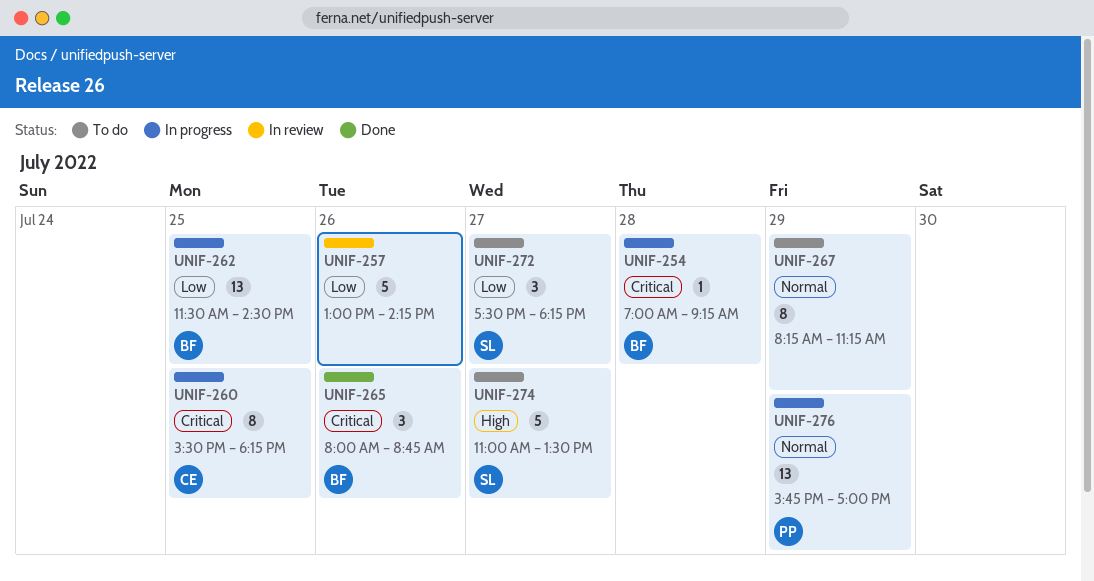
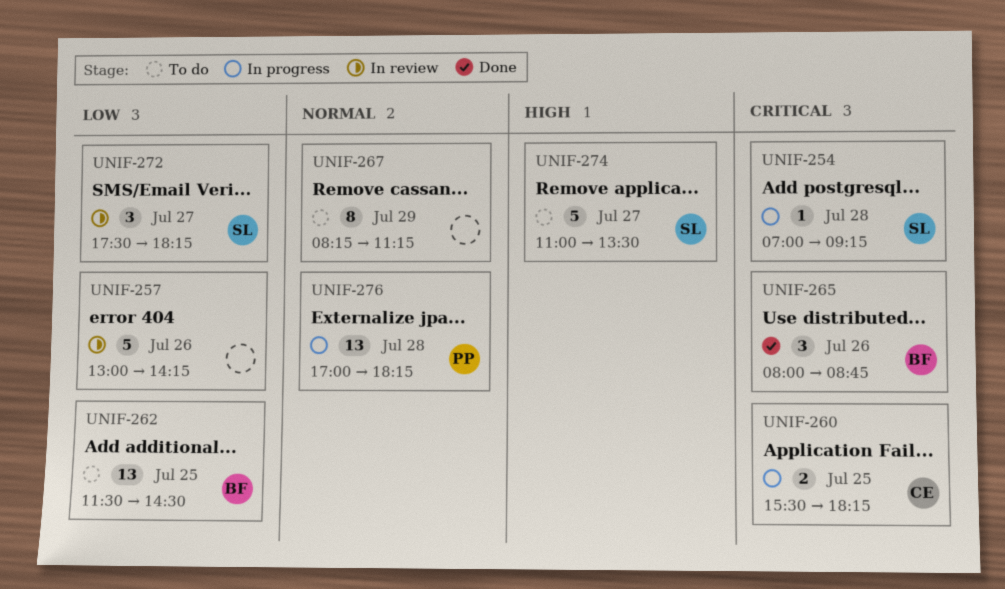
UNIF-254, owner: BF -> SL
UNIF-260, estimate: 8 -> 2
UNIF-262, status: In progress -> To do
UNIF-272, status: To do -> In review
UNIF-276, day: Jul 29 -> Jul 28
UNIF-276, begins: 15:45 -> 17:00
UNIF-276, ends: 17:00 -> 18:15

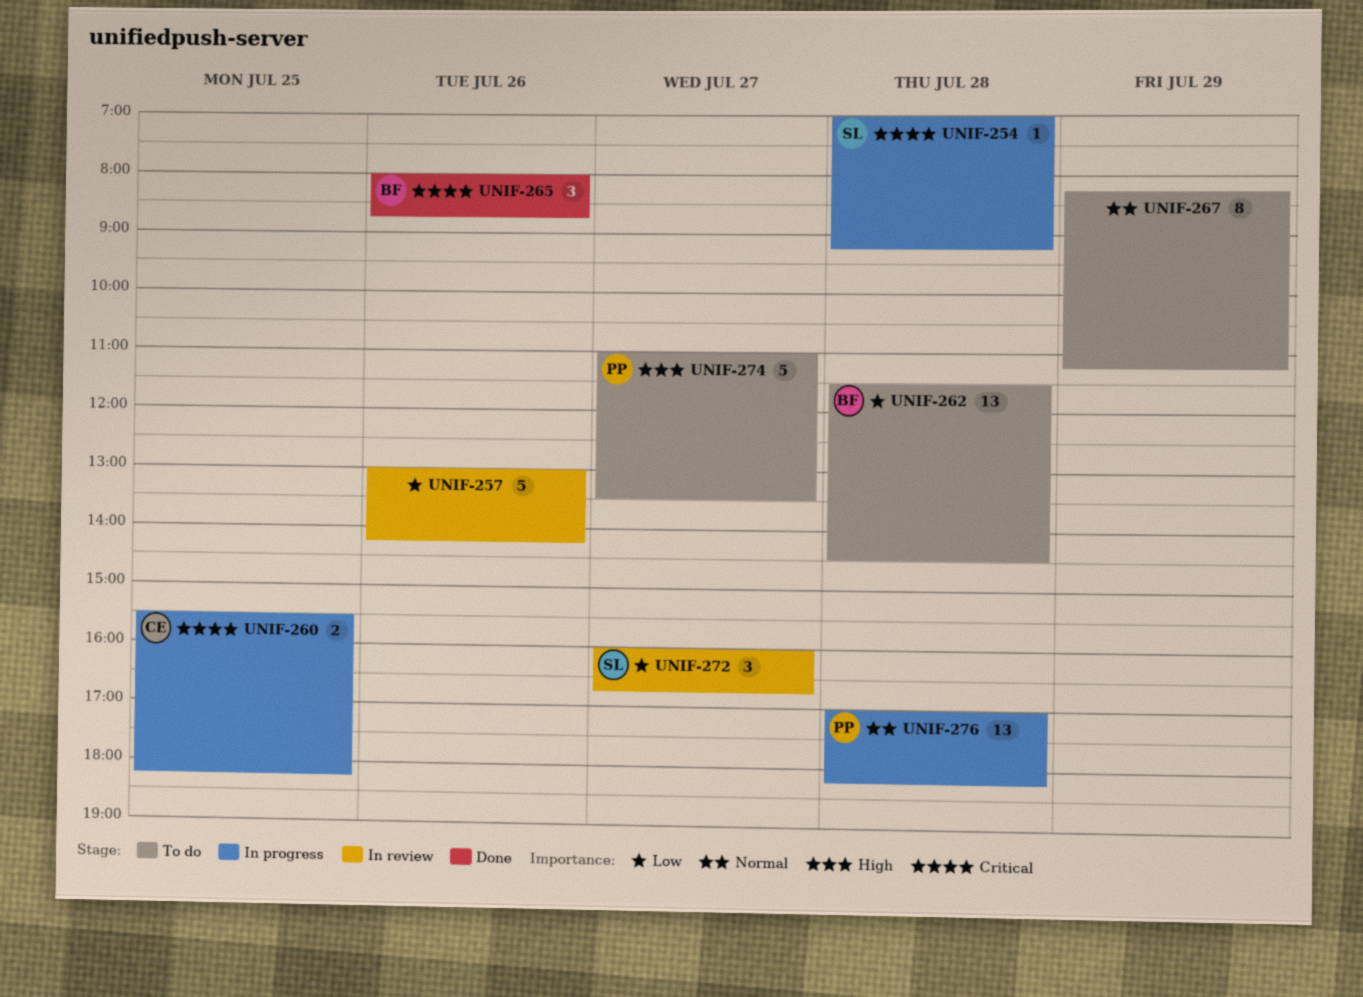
UNIF-262, day: Jul 25 -> Jul 28
UNIF-272, begins: 17:30 -> 16:00
UNIF-272, ends: 18:15 -> 16:45
UNIF-274, owner: SL -> PP

